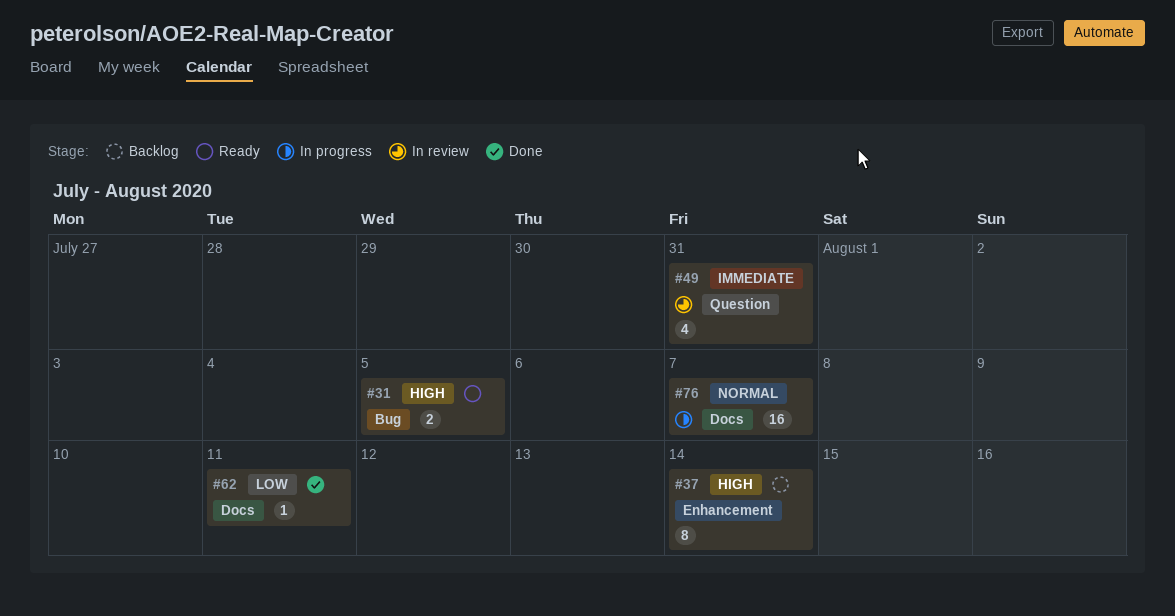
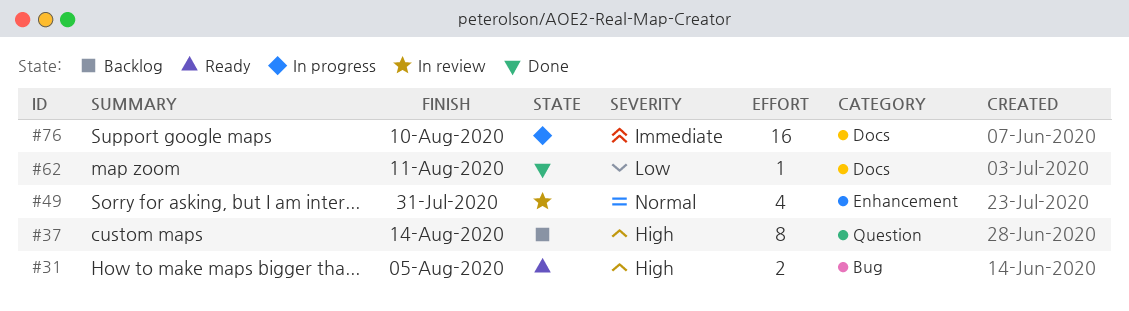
#37, label: Enhancement -> Question
#49, priority: Immediate -> Normal
#49, label: Question -> Enhancement
#76, priority: Normal -> Immediate
#76, due: Aug 7 -> Aug 10

